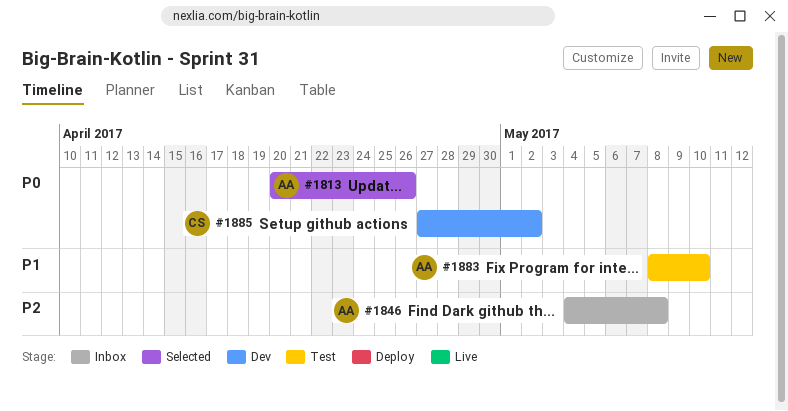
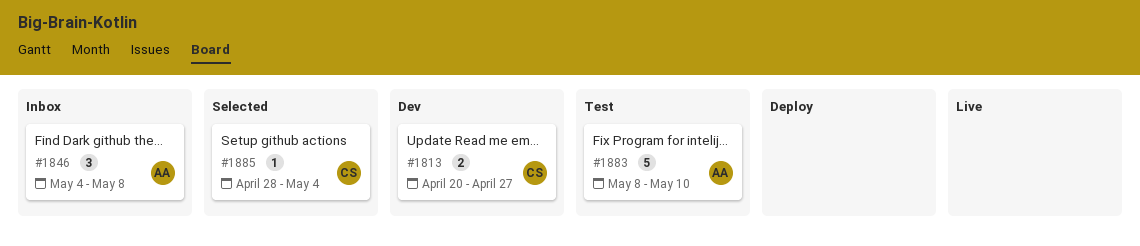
#1813, status: Selected -> Dev
#1813, owner: AA -> CS
#1813, due: Apr 26 -> Apr 27
#1885, status: Dev -> Selected
#1885, start: Apr 27 -> Apr 28
#1885, due: May 2 -> May 4

